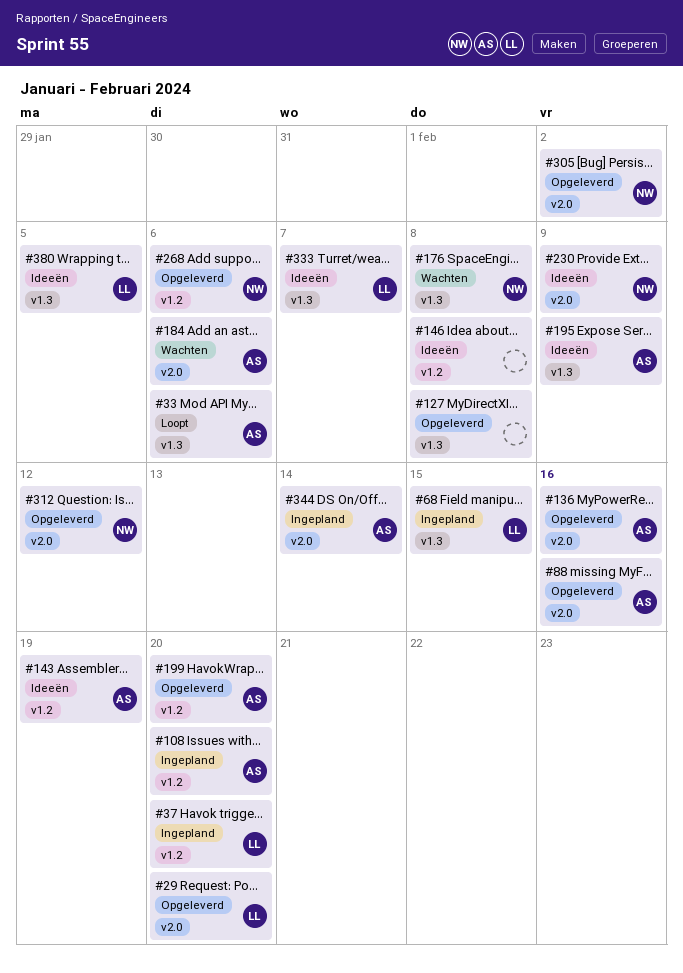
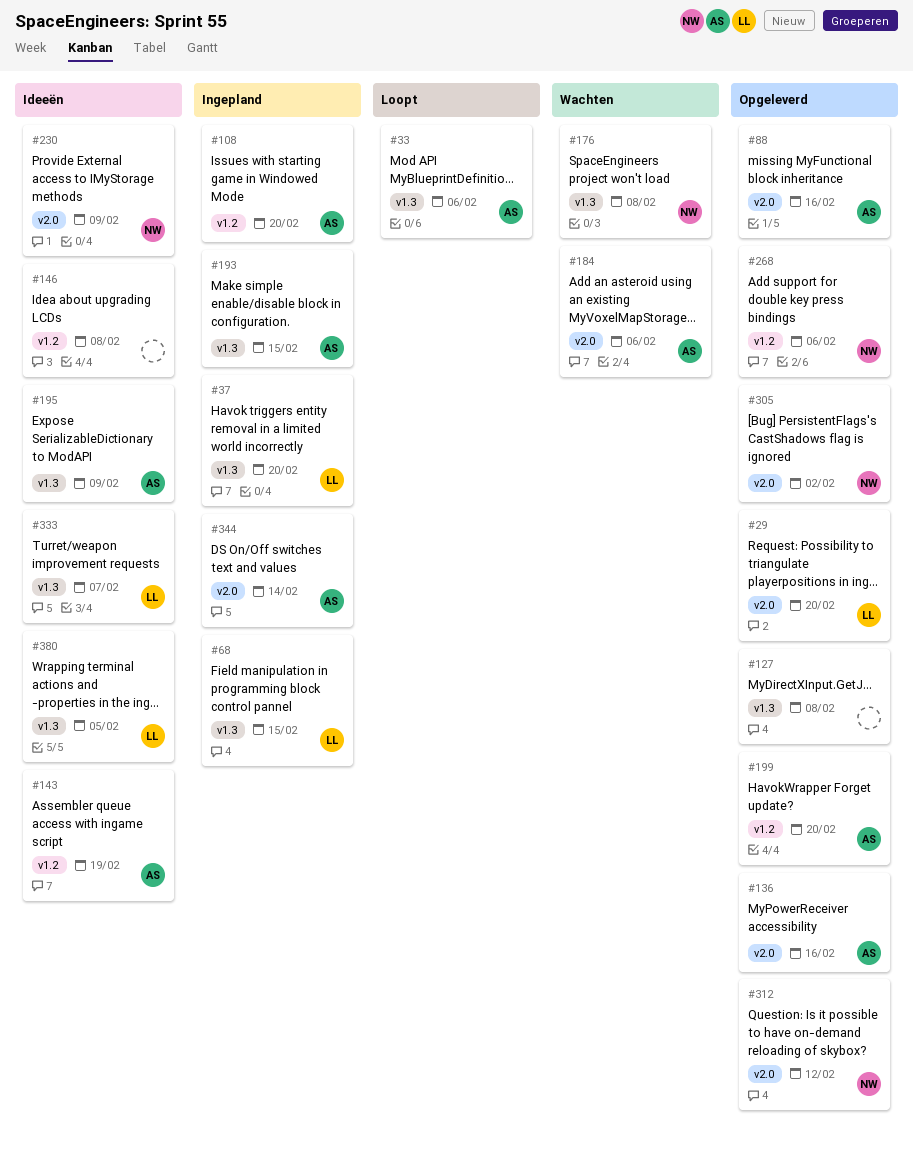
#37, label: v1.2 -> v1.3
#193: none -> present

